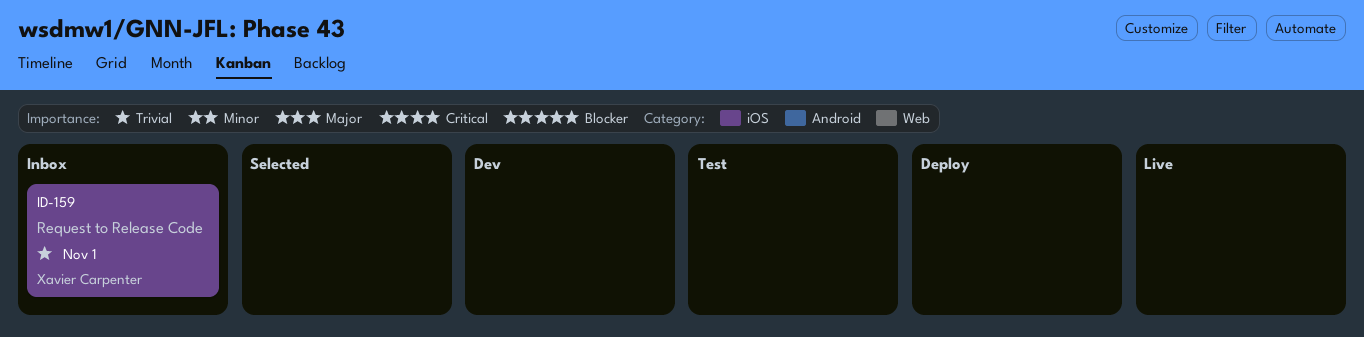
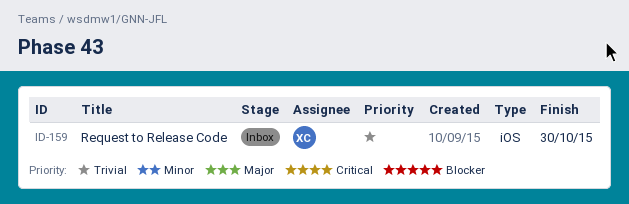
ID-159, due: Nov 1 -> Oct 30

